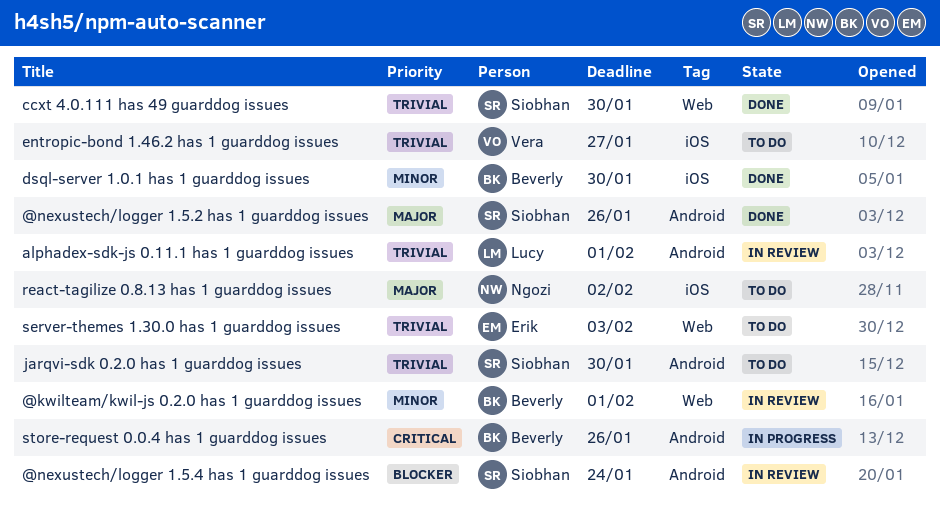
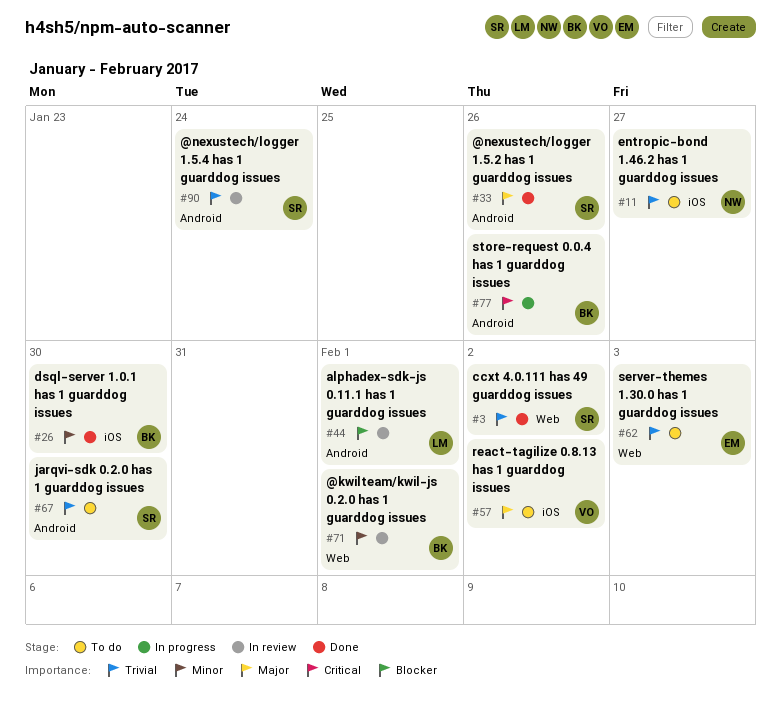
@nexustech/logger 1.5.4 has 1 guarddog issues, priority: Blocker -> Trivial
alphadex-sdk-js 0.11.1 has 1 guarddog issues, priority: Trivial -> Blocker
ccxt 4.0.111 has 49 guarddog issues, due: Jan 30 -> Feb 2
entropic-bond 1.46.2 has 1 guarddog issues, owner: Vera -> Ngozi
react-tagilize 0.8.13 has 1 guarddog issues, owner: Ngozi -> Vera

